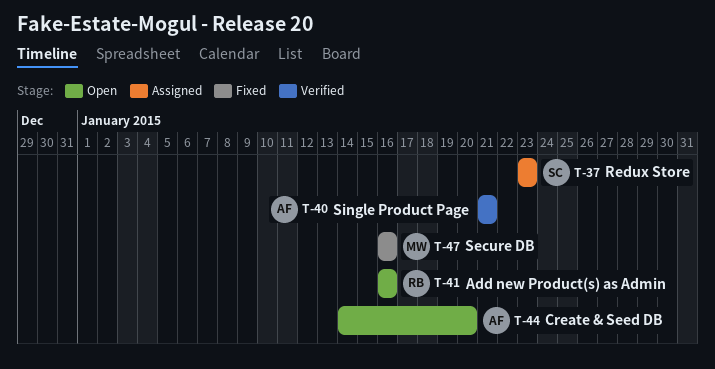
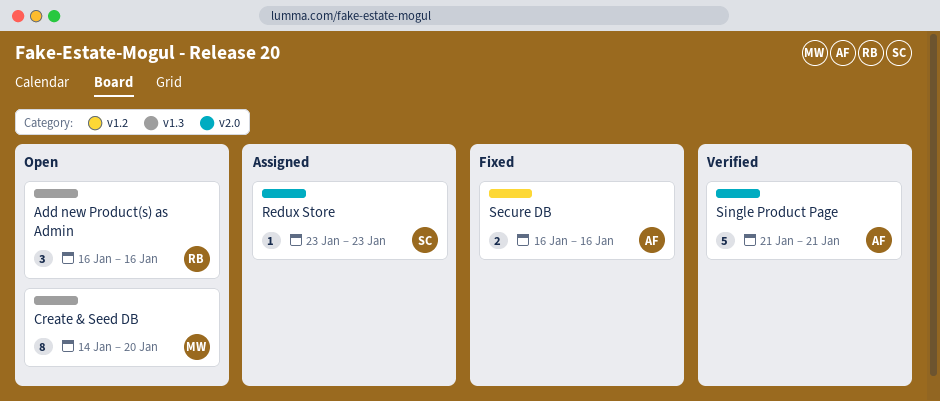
Create & Seed DB, owner: AF -> MW
Secure DB, owner: MW -> AF

